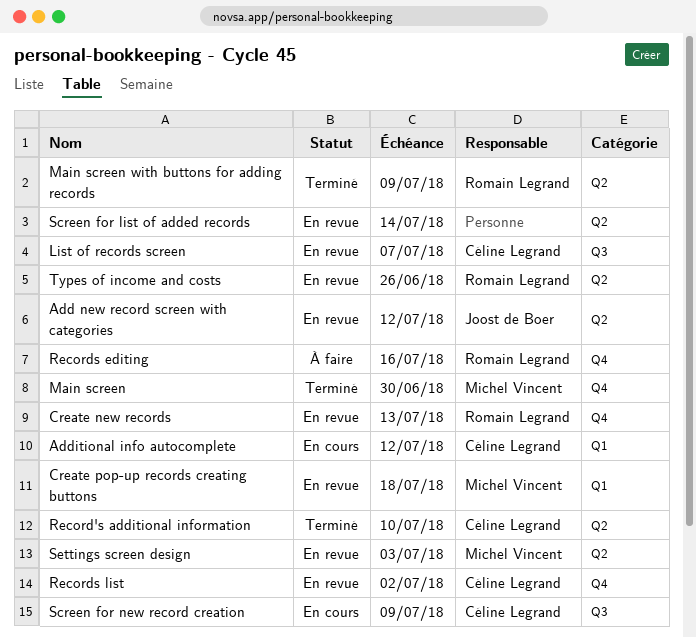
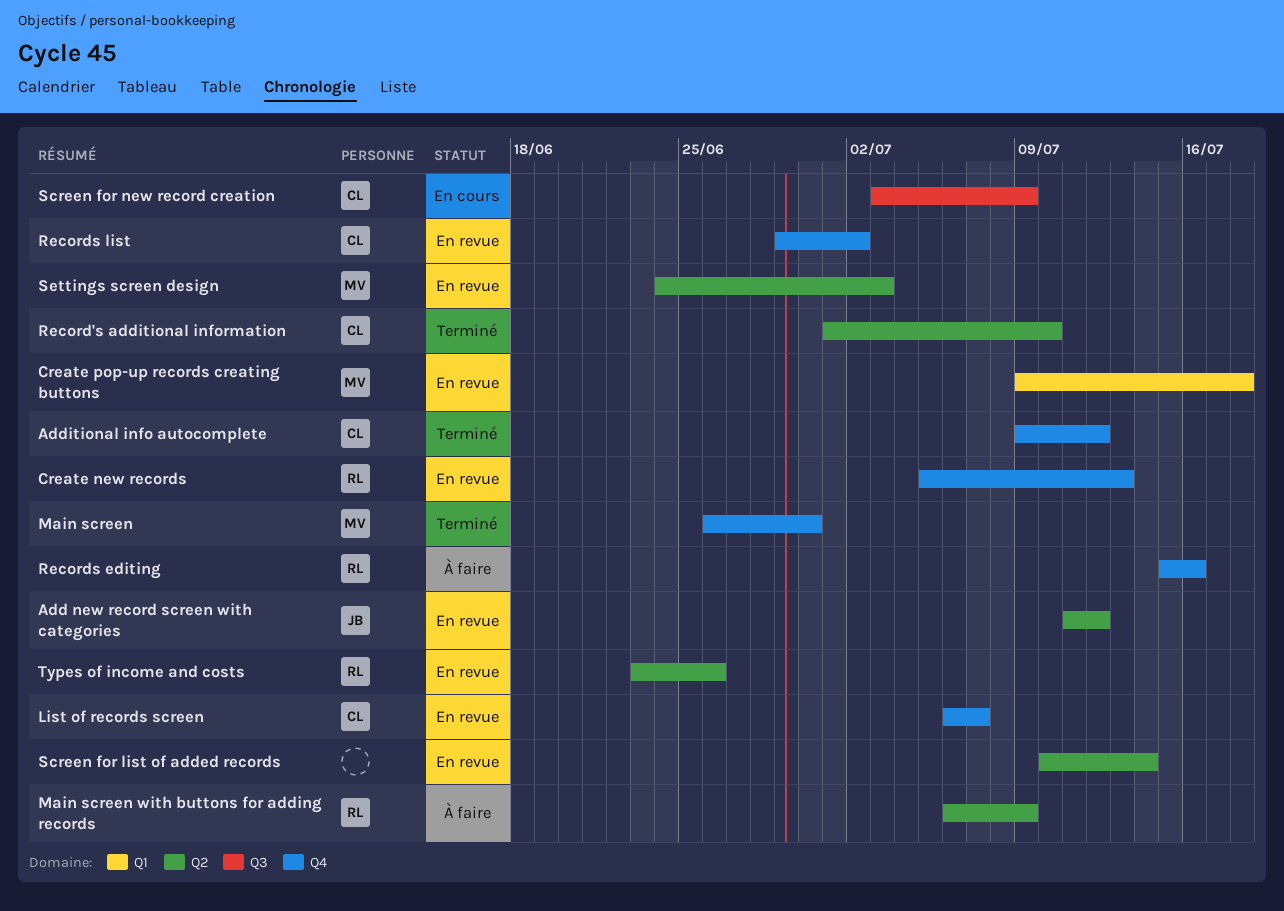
Additional info autocomplete, status: En cours -> Terminé
Additional info autocomplete, label: Q1 -> Q4
List of records screen, label: Q3 -> Q4
Main screen with buttons for adding records, status: Terminé -> À faire

